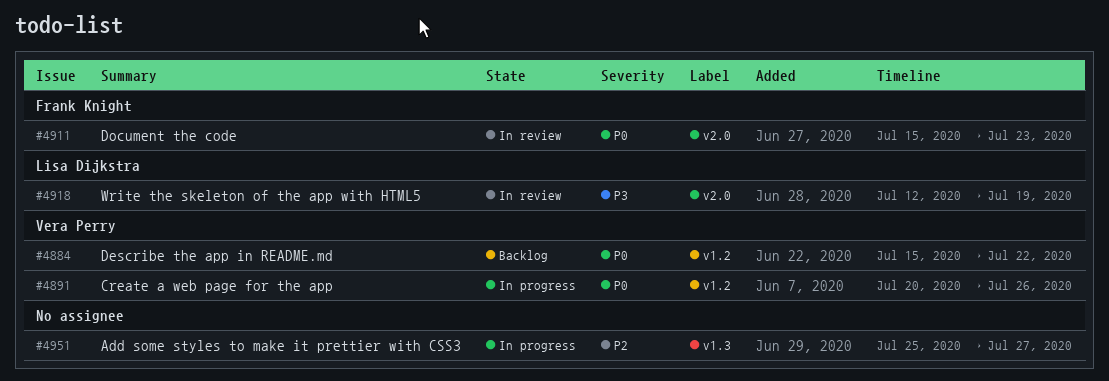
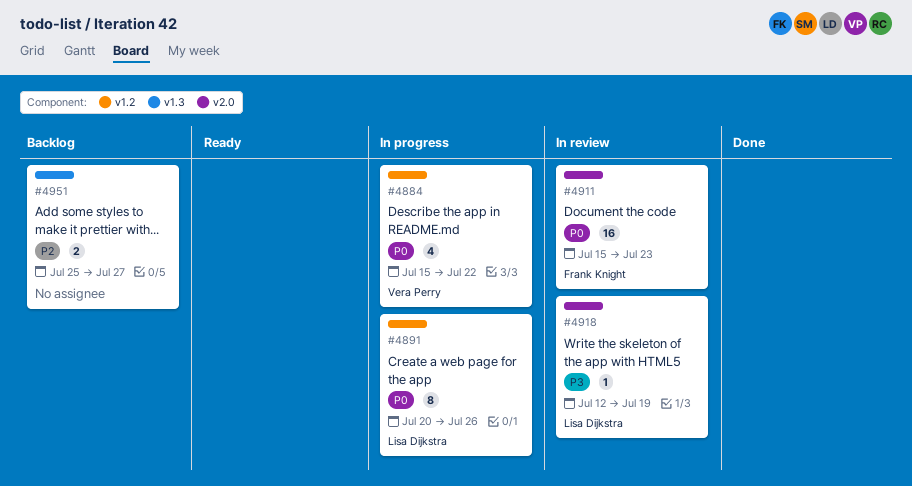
#4884, status: Backlog -> In progress
#4891, owner: Vera Perry -> Lisa Dijkstra
#4951, status: In progress -> Backlog

